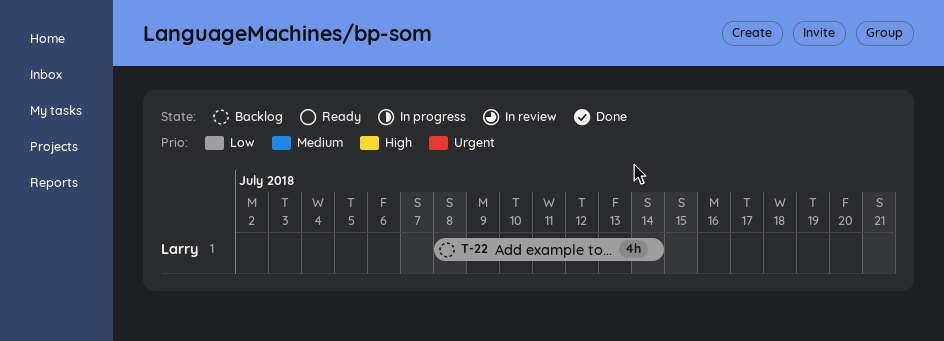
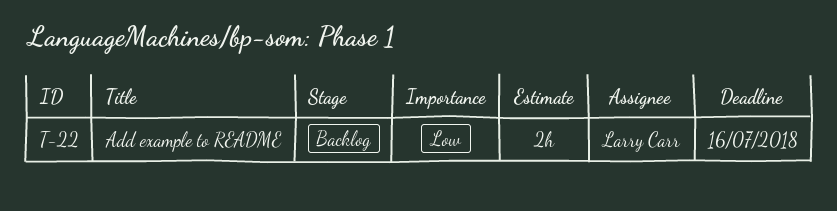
T-22, estimate: 4h -> 2h
T-22, due: Jul 14 -> Jul 16

